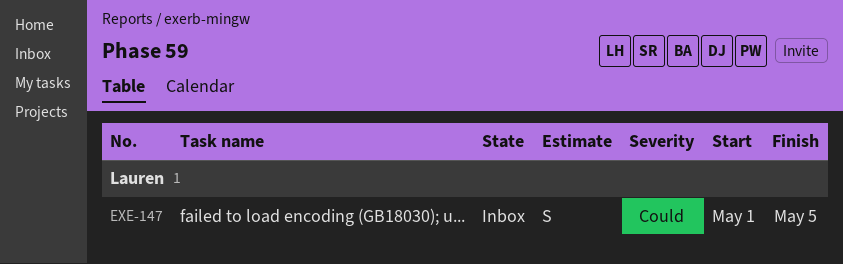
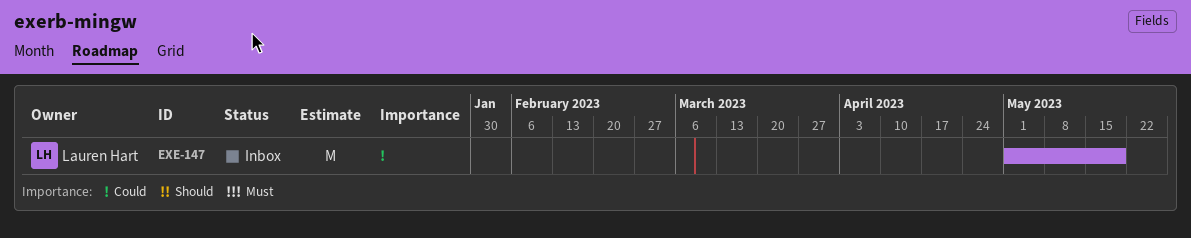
EXE-147, estimate: S -> M
EXE-147, due: May 5 -> May 19

